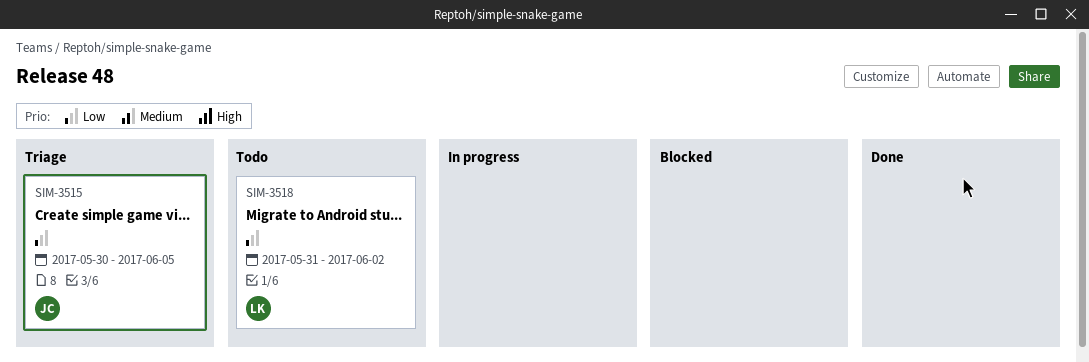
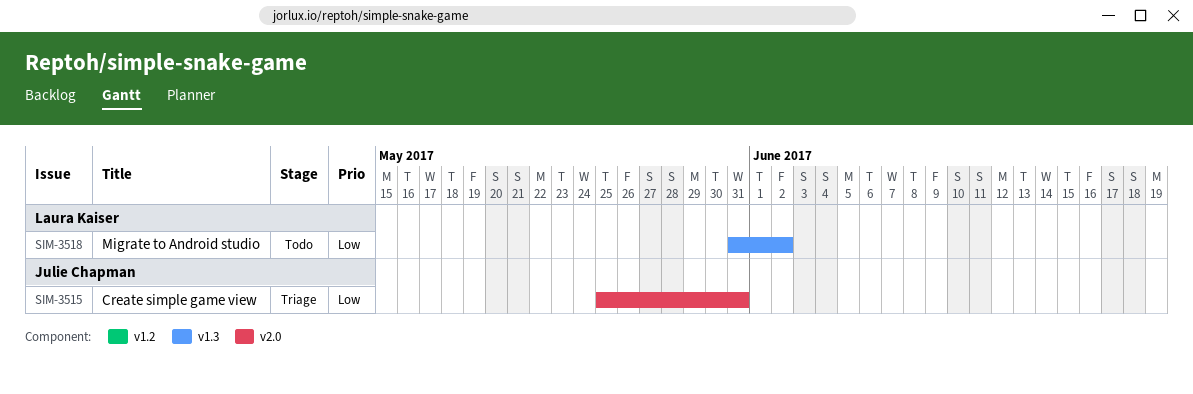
SIM-3515, start: May 30 -> May 25
SIM-3515, due: Jun 5 -> May 31

